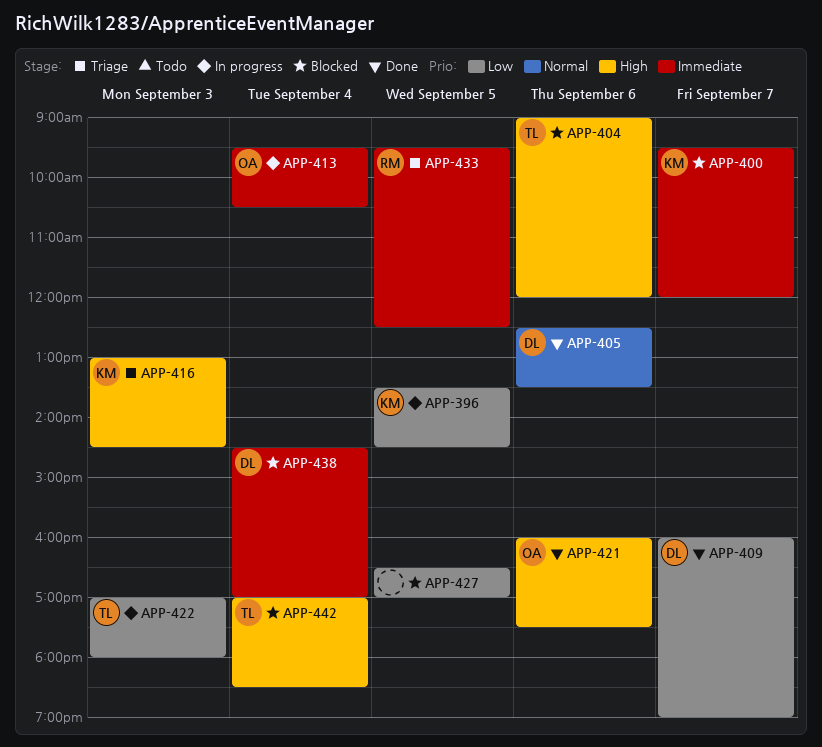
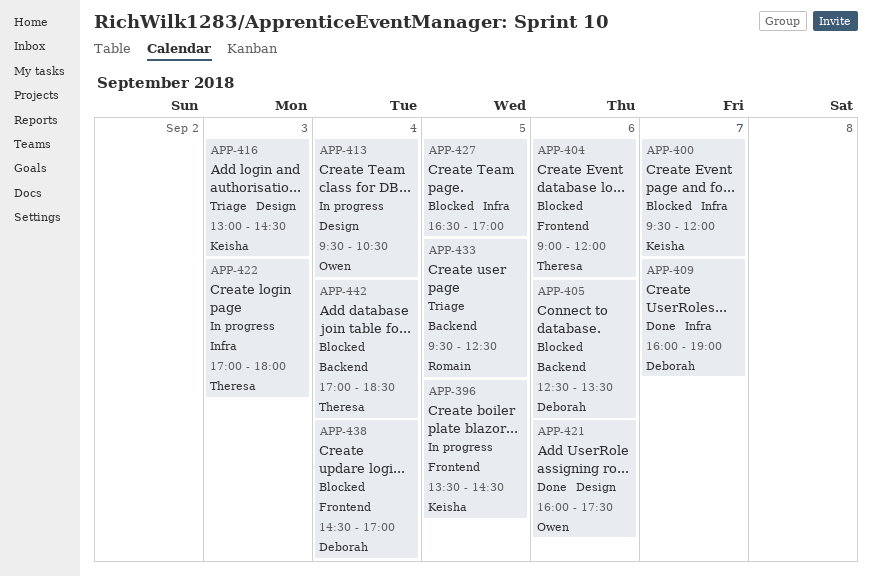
APP-405, status: Done -> Blocked

